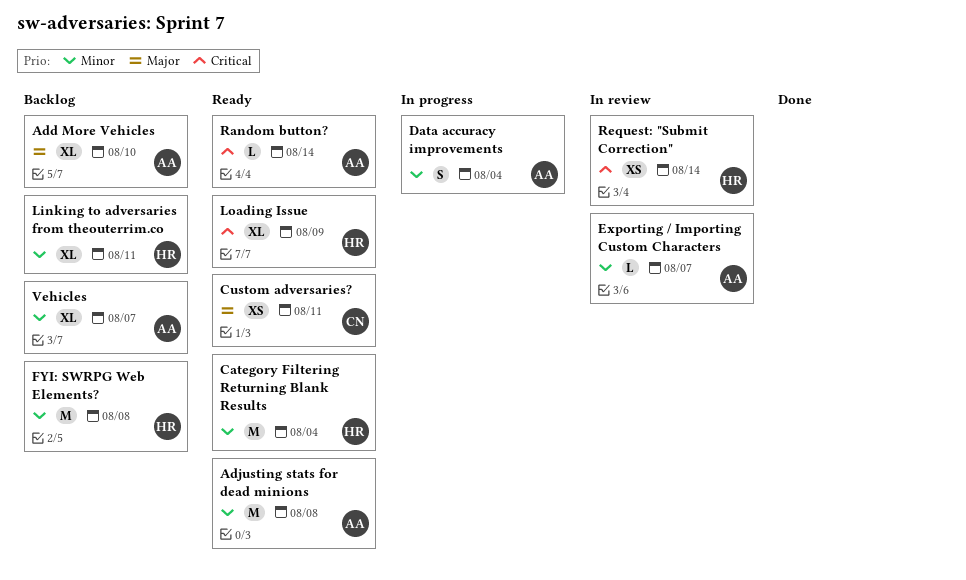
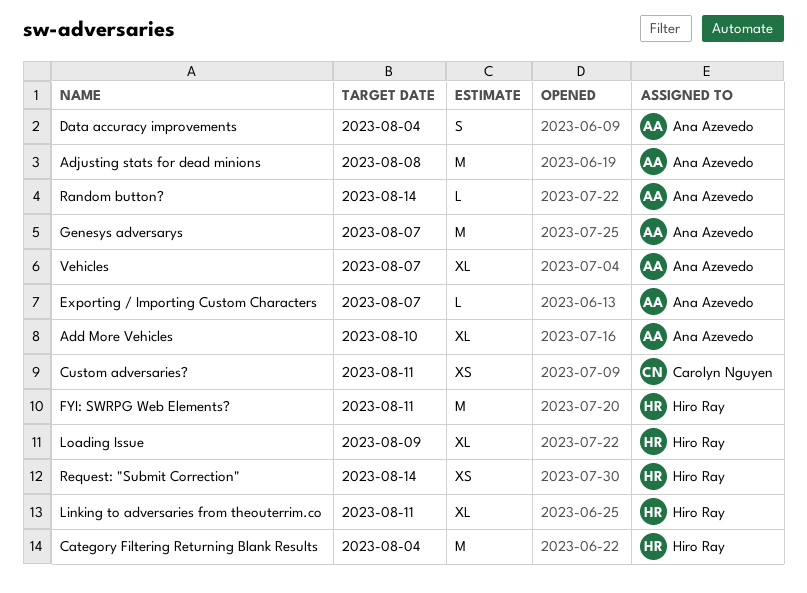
FYI: SWRPG Web Elements?, due: Aug 8 -> Aug 11
Genesys adversarys: none -> present

